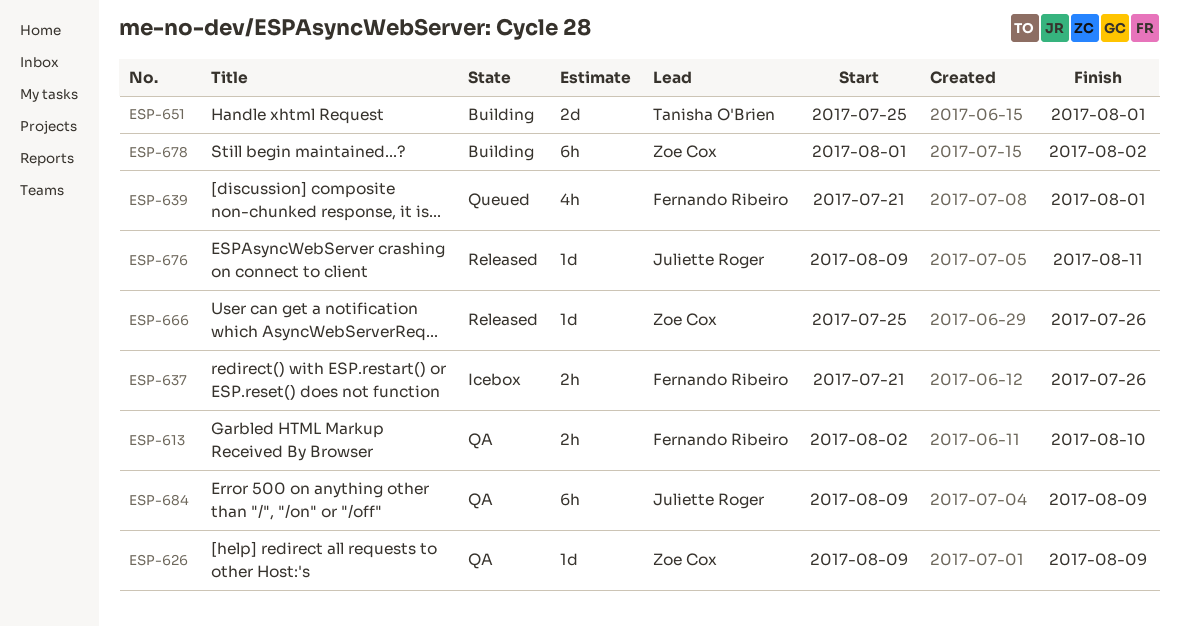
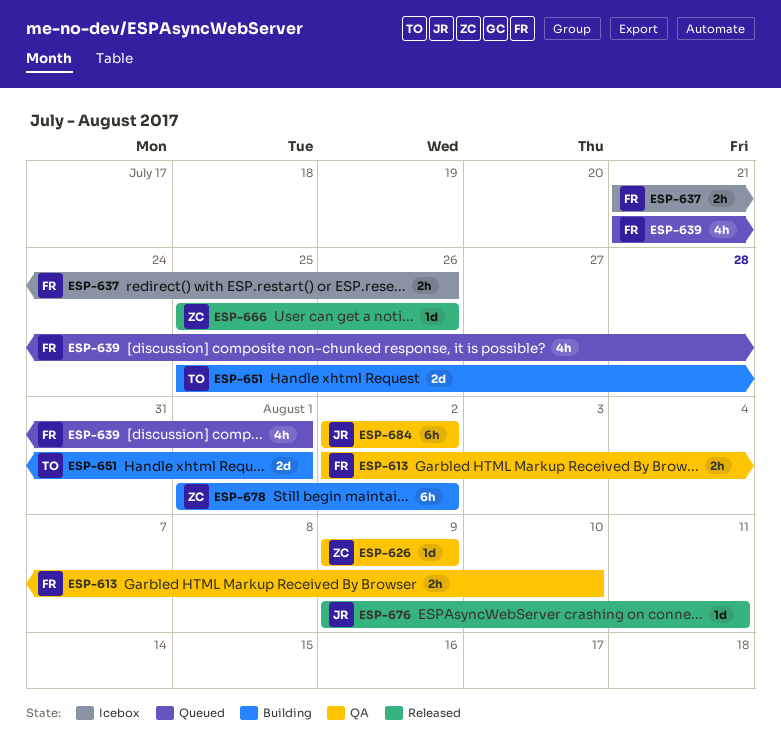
ESP-684, start: Aug 9 -> Aug 2
ESP-684, due: Aug 9 -> Aug 2

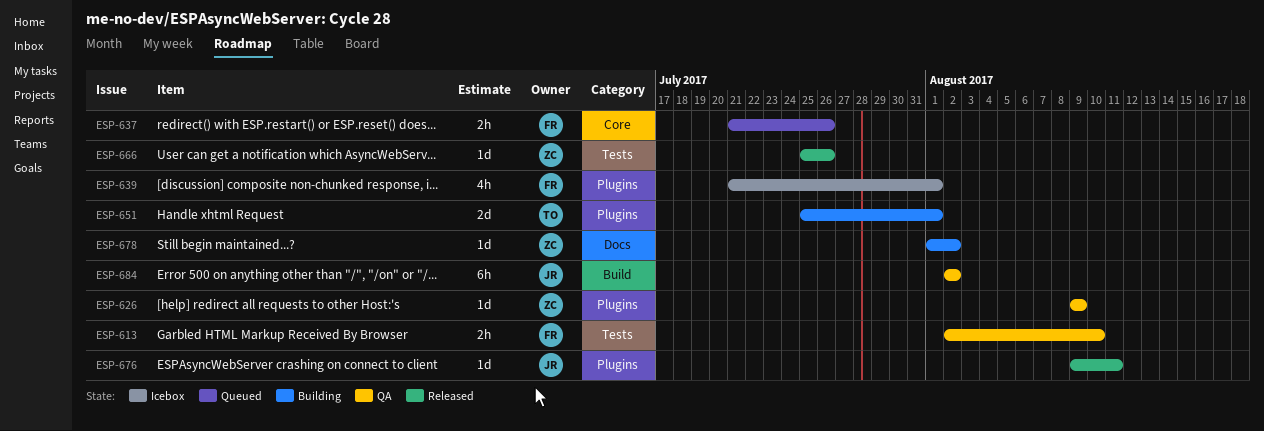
ESP-637, status: Icebox -> Queued
ESP-639, status: Queued -> Icebox
ESP-678, estimate: 6h -> 1d

